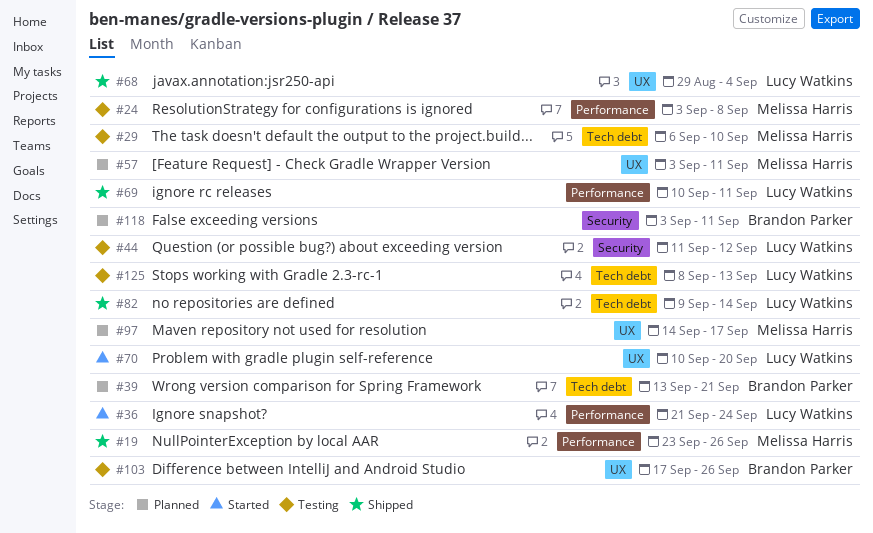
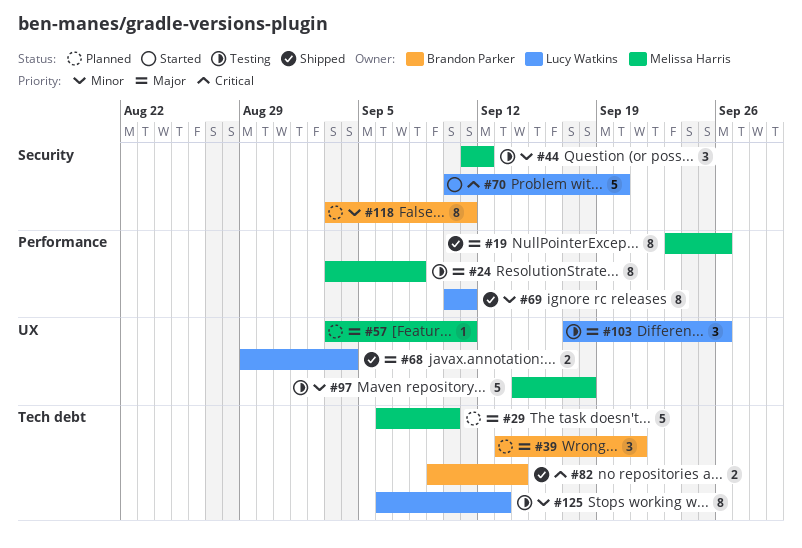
#29, status: Testing -> Planned
#36: present -> none
#44, owner: Lucy Watkins -> Melissa Harris
#70, label: UX -> Security
#82, owner: Lucy Watkins -> Brandon Parker
#97, status: Planned -> Testing
#97, due: Sep 17 -> Sep 18
#103, owner: Brandon Parker -> Lucy Watkins
#125, start: Sep 8 -> Sep 6

